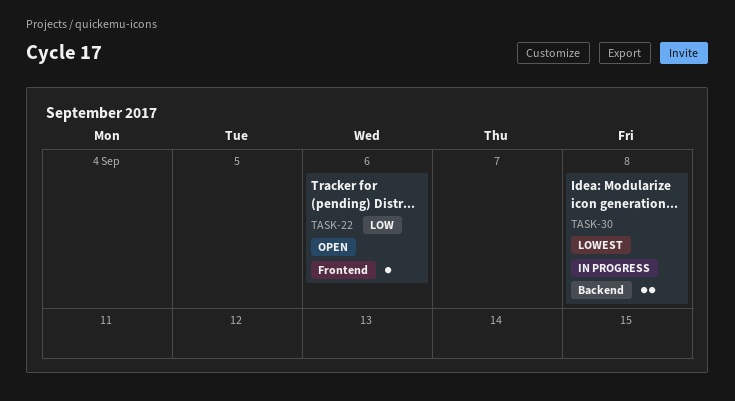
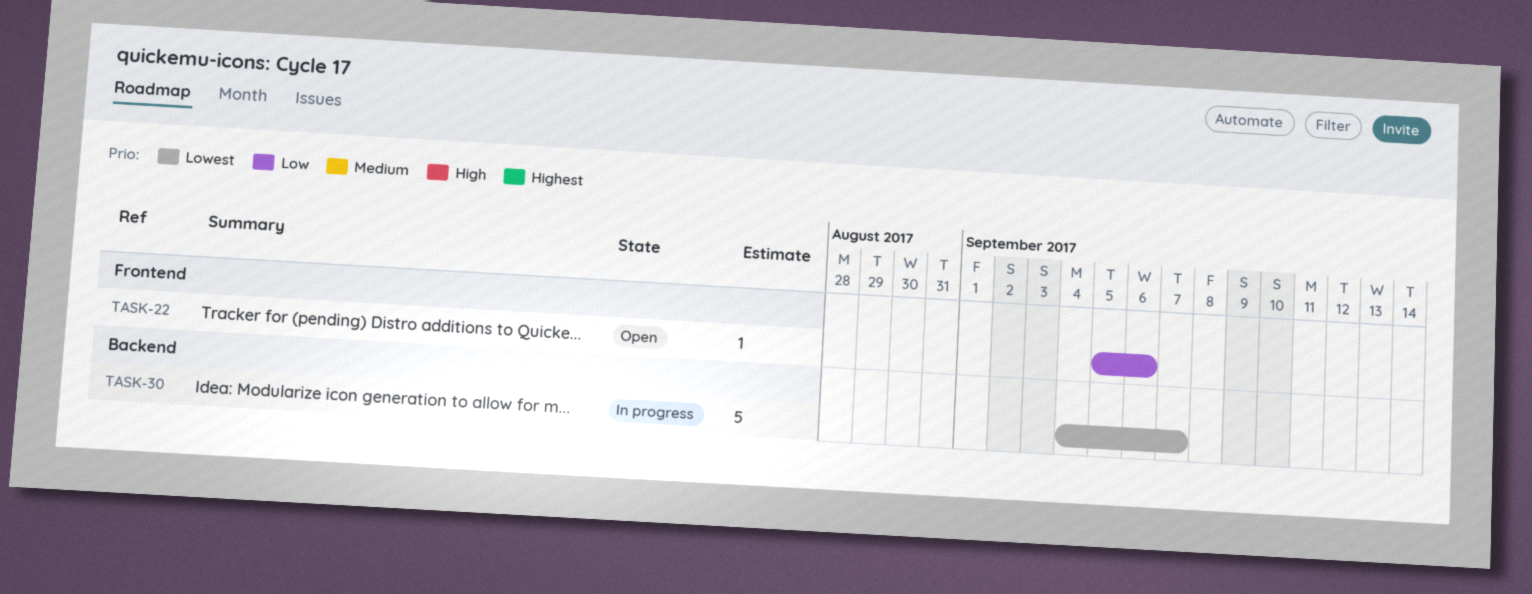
TASK-30, estimate: 2 -> 5
TASK-30, due: Sep 8 -> Sep 7

